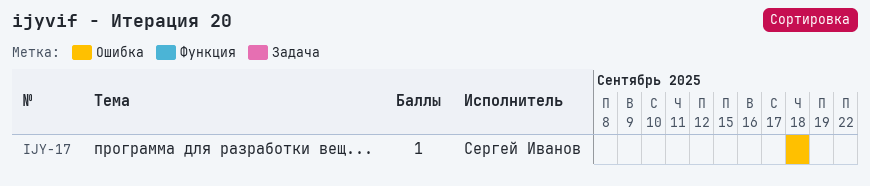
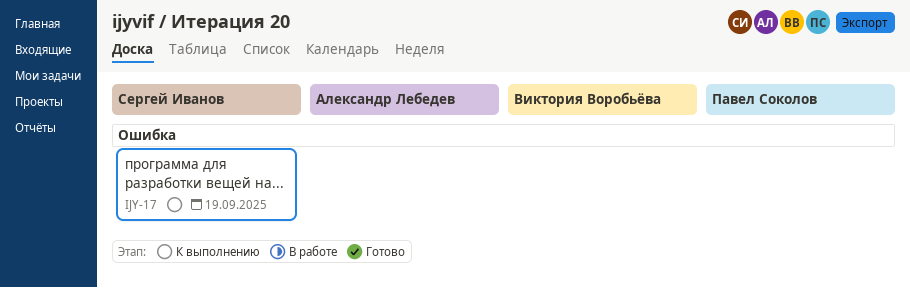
IJY-17, due: Sep 18 -> Sep 19

